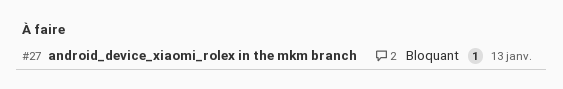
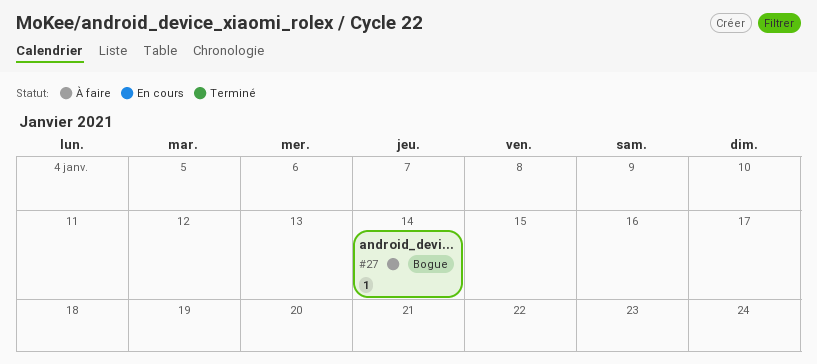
#27, due: Jan 13 -> Jan 14

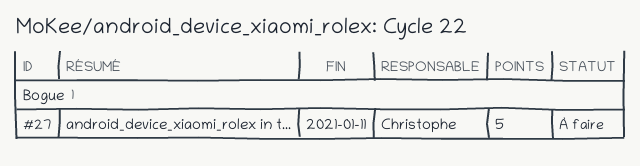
#27, estimate: 1 -> 5
#27, due: Jan 14 -> Jan 11

